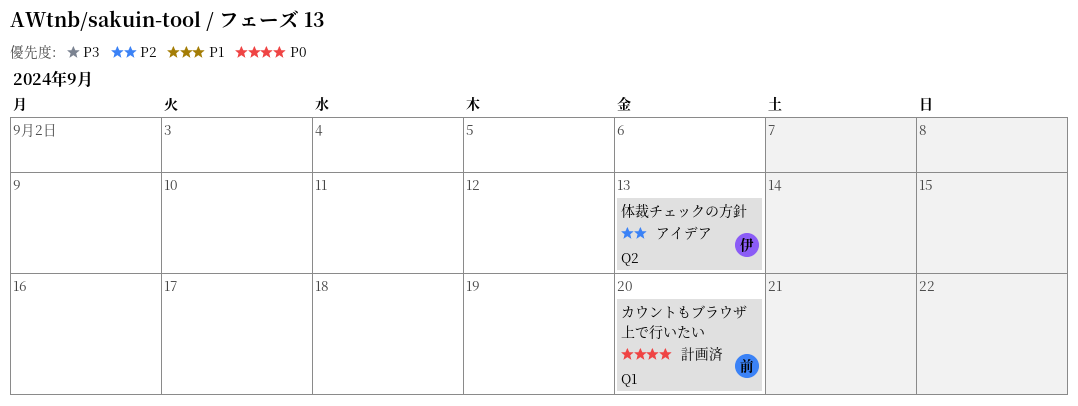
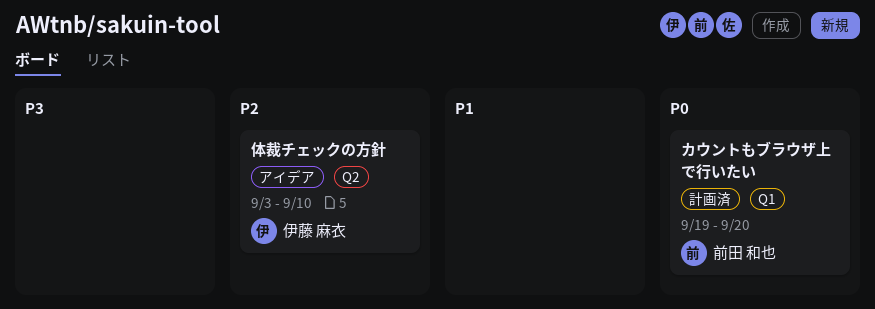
体裁チェックの方針, due: Sep 13 -> Sep 10

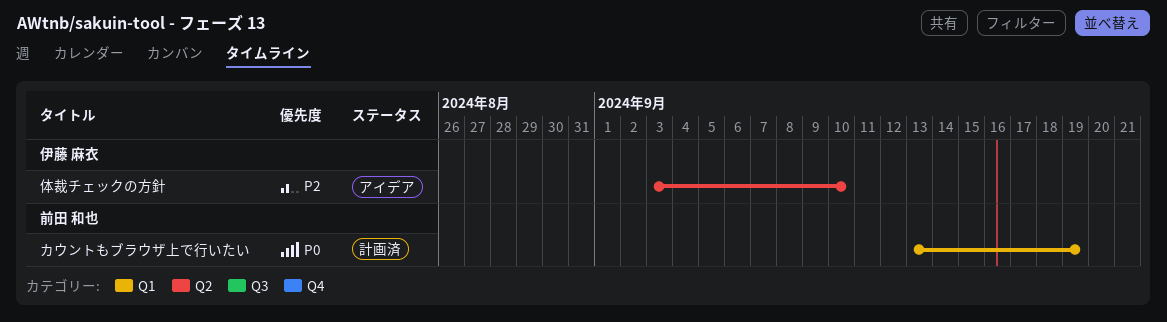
カウントもブラウザ上で行いたい, start: Sep 19 -> Sep 13
カウントもブラウザ上で行いたい, due: Sep 20 -> Sep 19

